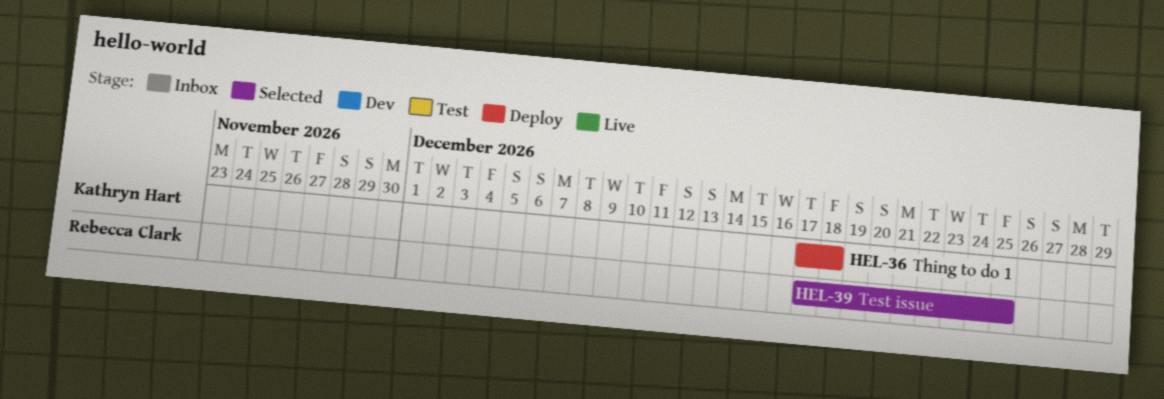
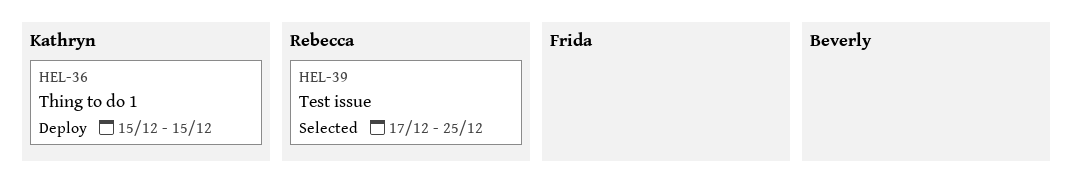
HEL-36, start: Dec 17 -> Dec 15
HEL-36, due: Dec 18 -> Dec 15

